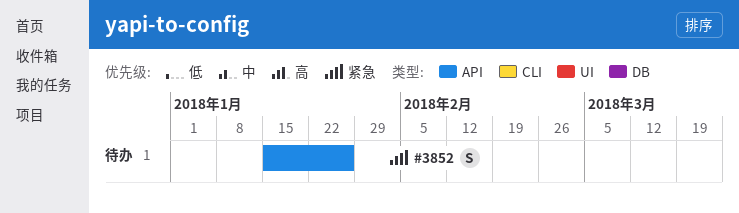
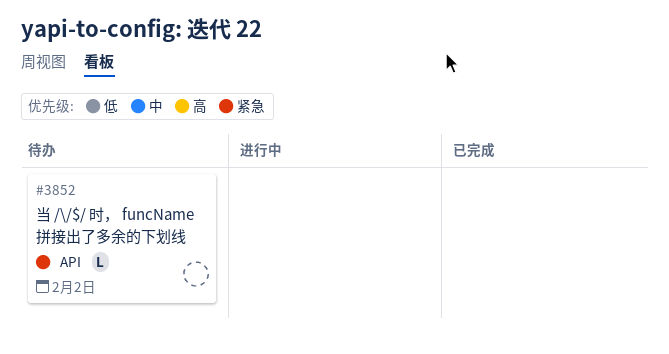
#3852, estimate: S -> L
#3852, due: Jan 26 -> Feb 2

